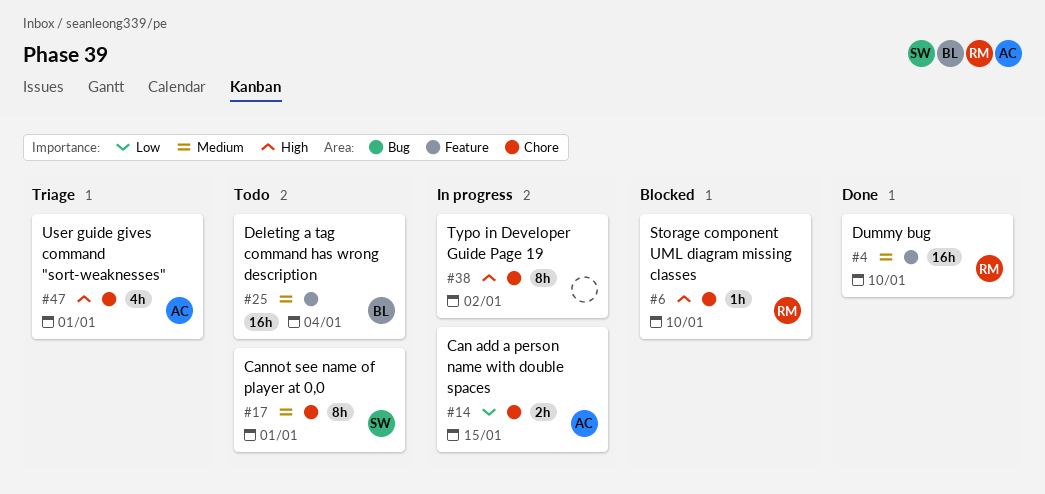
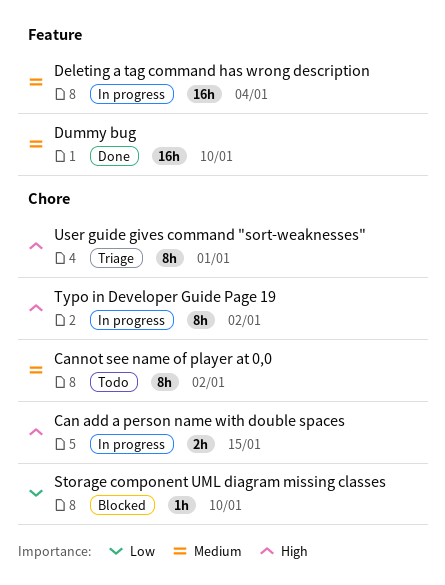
Can add a person name with double spaces, priority: Low -> High
Cannot see name of player at 0,0, due: Jan 1 -> Jan 2
Deleting a tag command has wrong description, status: Todo -> In progress
Storage component UML diagram missing classes, priority: High -> Low
User guide gives command "sort-weaknesses", estimate: 4h -> 8h

